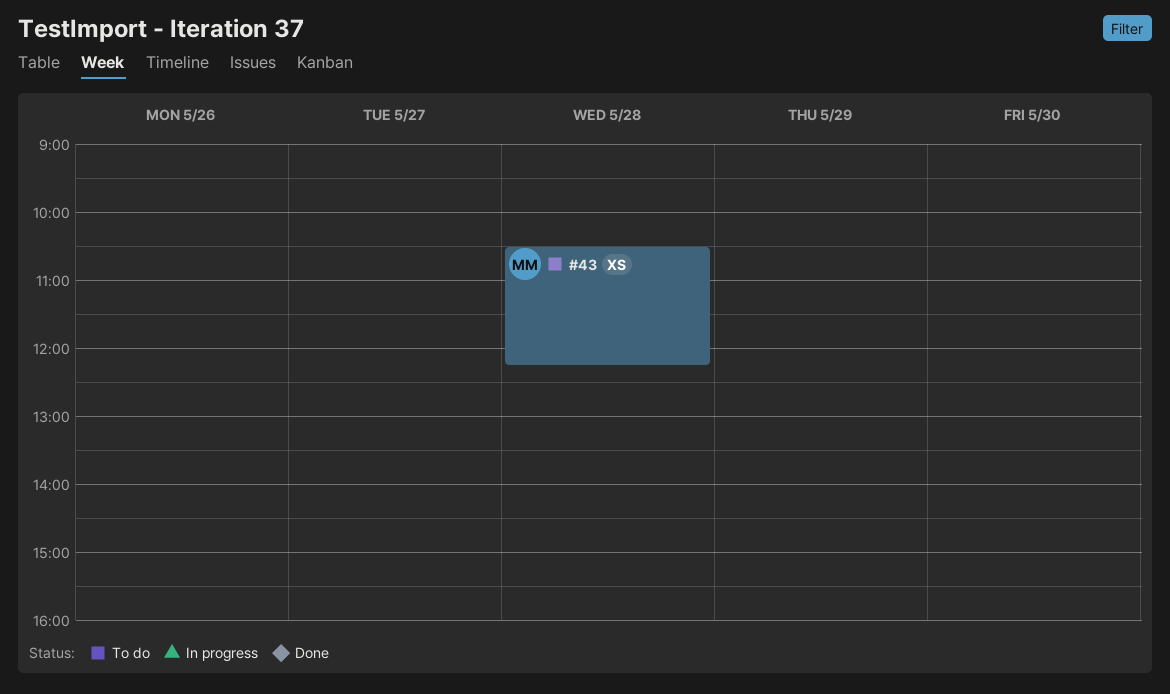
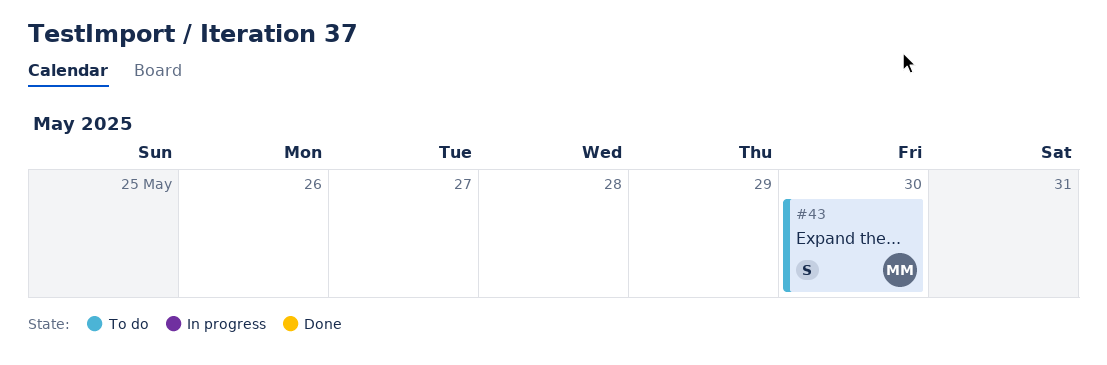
#43, estimate: XS -> S
#43, day: May 28 -> May 30

